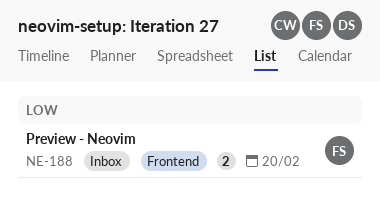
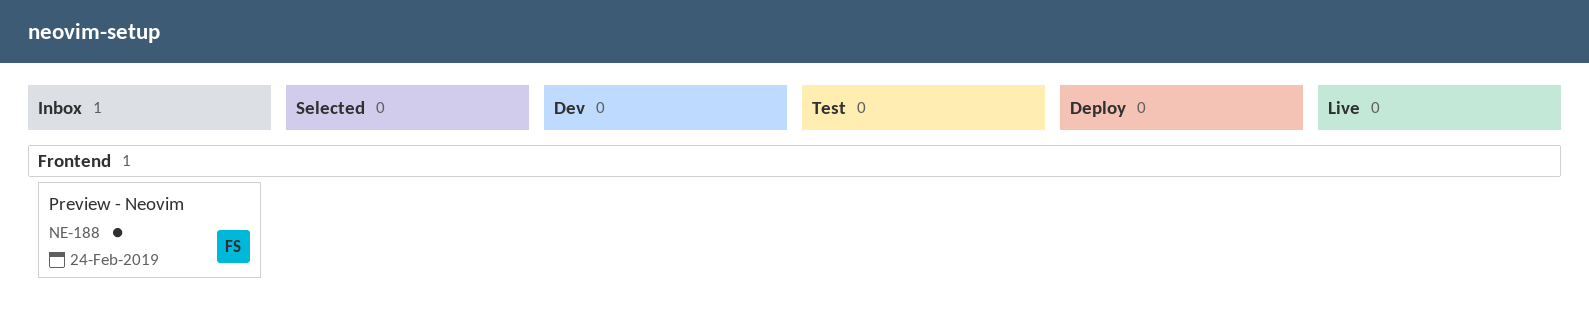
NE-188, estimate: 2 -> 1
NE-188, due: Feb 20 -> Feb 24

